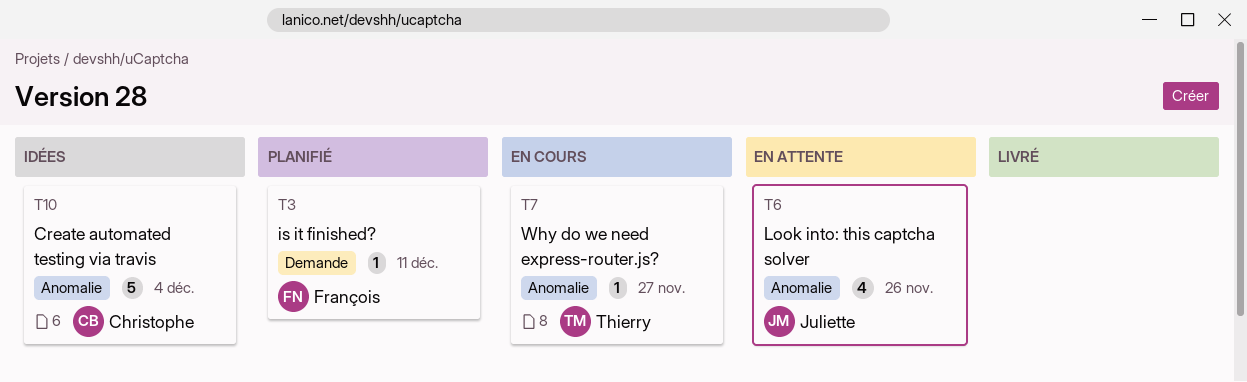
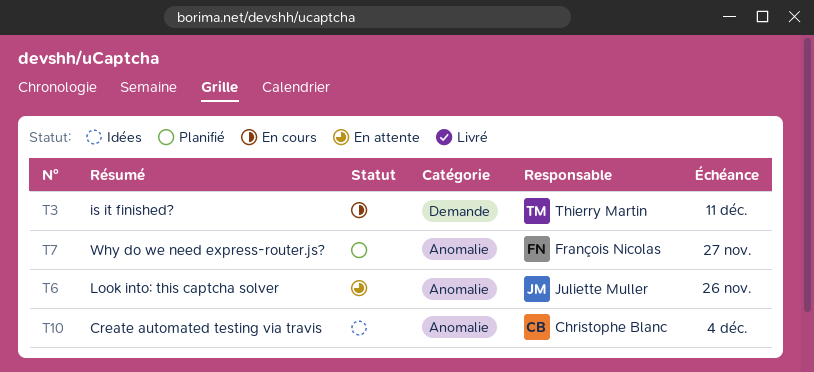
T3, status: Planifié -> En cours
T3, owner: François Nicolas -> Thierry Martin
T7, status: En cours -> Planifié
T7, owner: Thierry Martin -> François Nicolas

